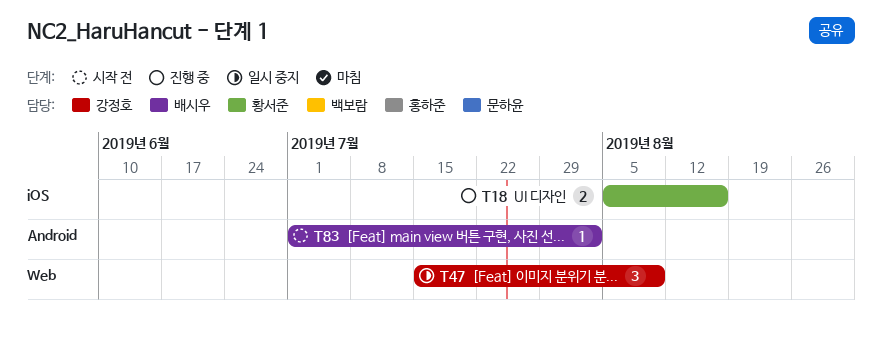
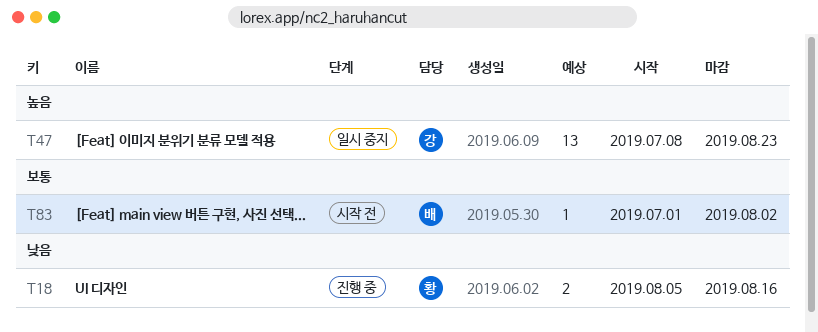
T47, estimate: 3 -> 13
T47, start: Jul 15 -> Jul 8
T47, due: Aug 9 -> Aug 23

